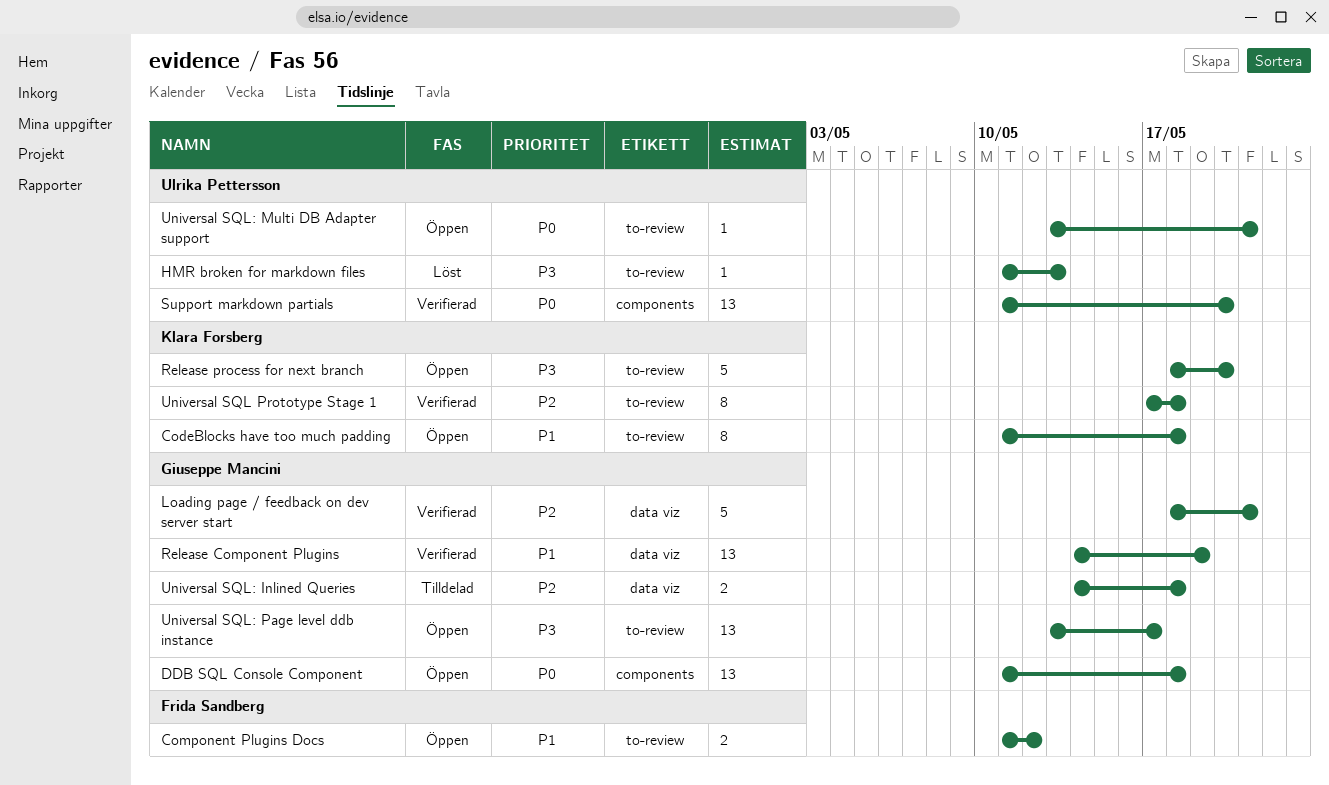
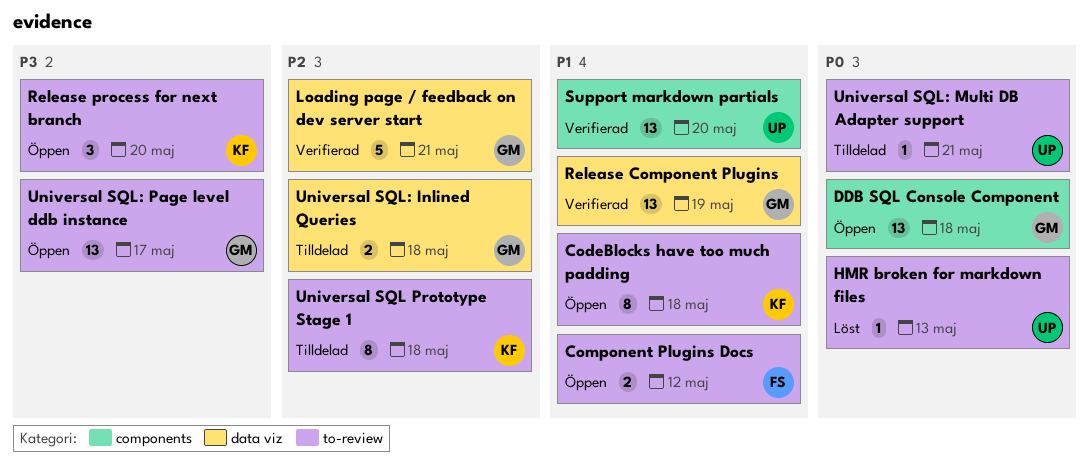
HMR broken for markdown files, priority: P3 -> P0
Release process for next branch, estimate: 5 -> 3
Support markdown partials, priority: P0 -> P1
Universal SQL Prototype Stage 1, status: Verifierad -> Tilldelad
Universal SQL: Multi DB Adapter support, status: Öppen -> Tilldelad

